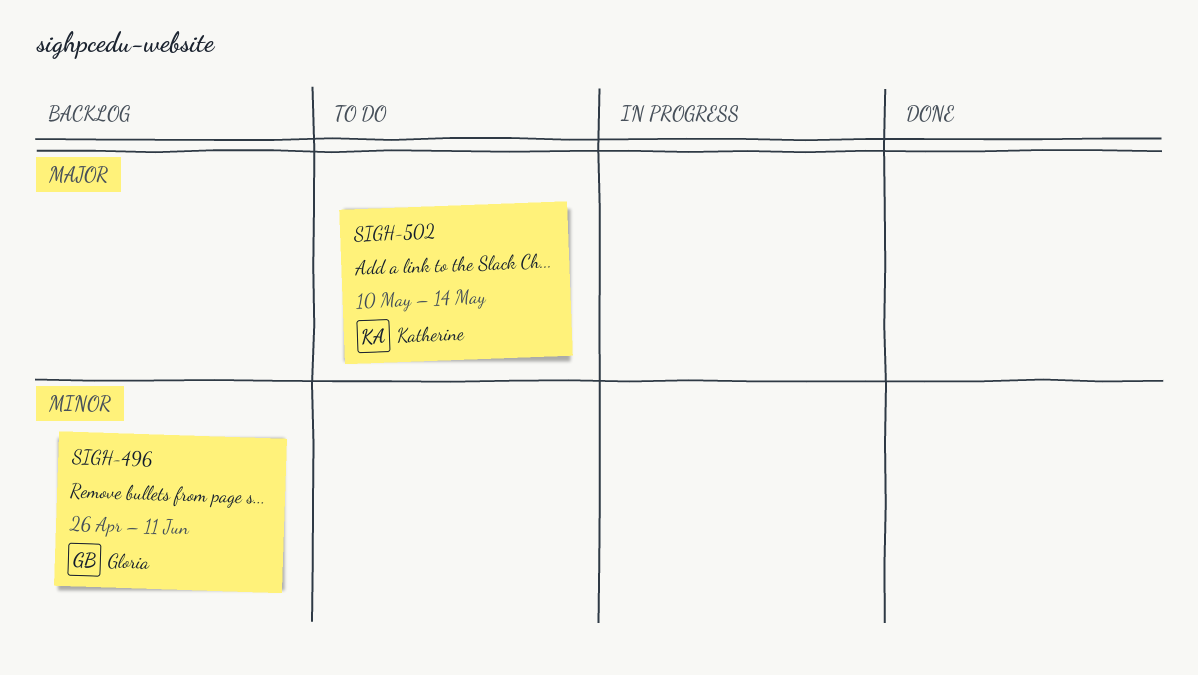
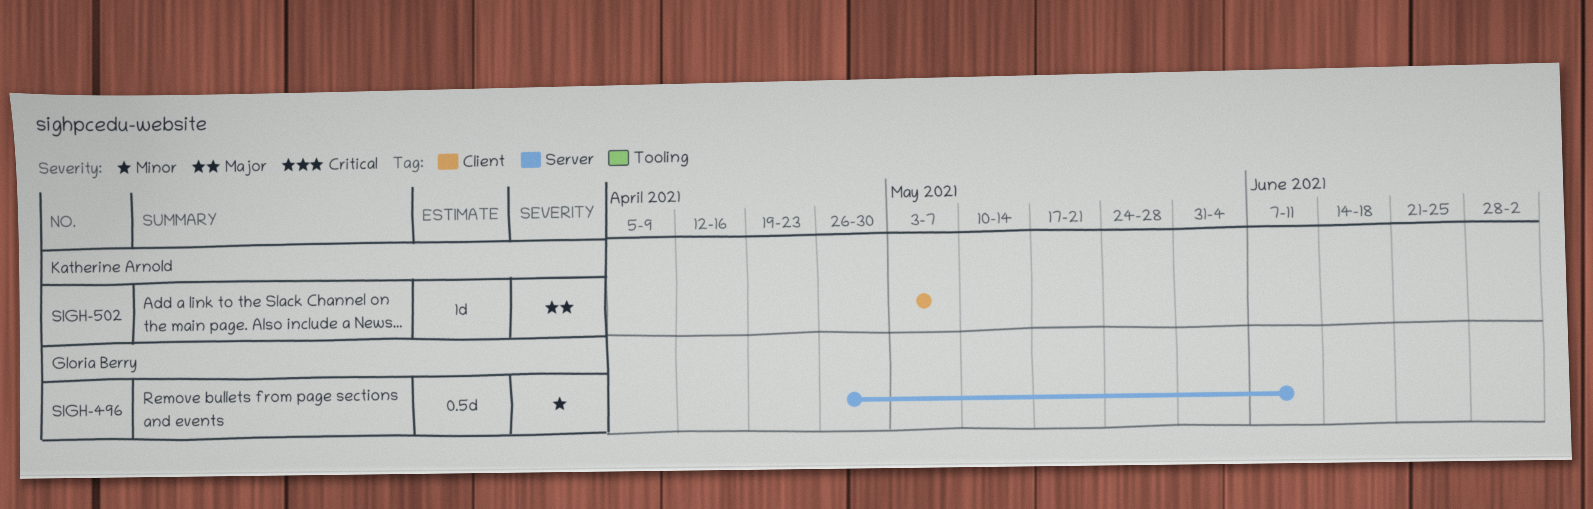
SIGH-502, start: May 10 -> May 3
SIGH-502, due: May 14 -> May 7

